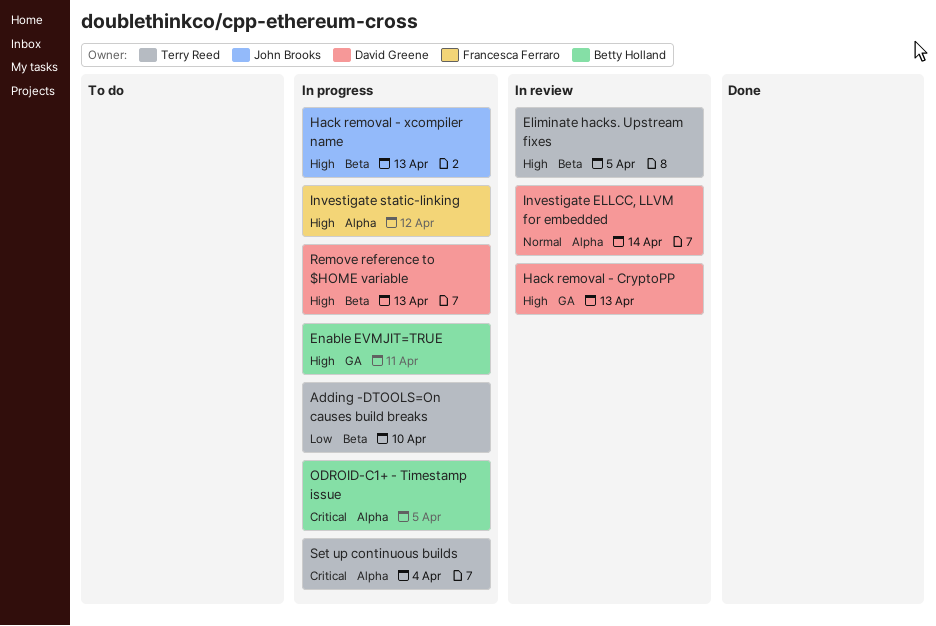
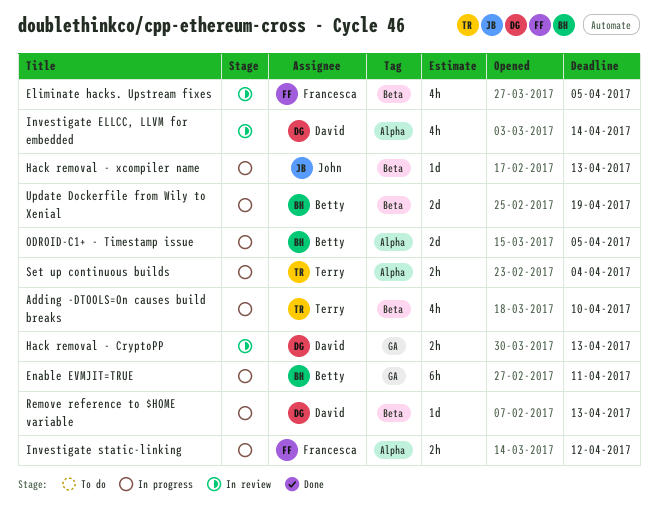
Eliminate hacks. Upstream fixes, owner: Terry Reed -> Francesca Ferraro
Update Dockerfile from Wily to Xenial: none -> present

